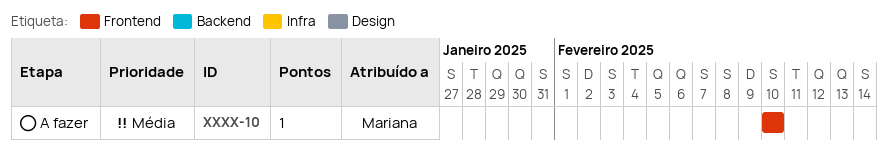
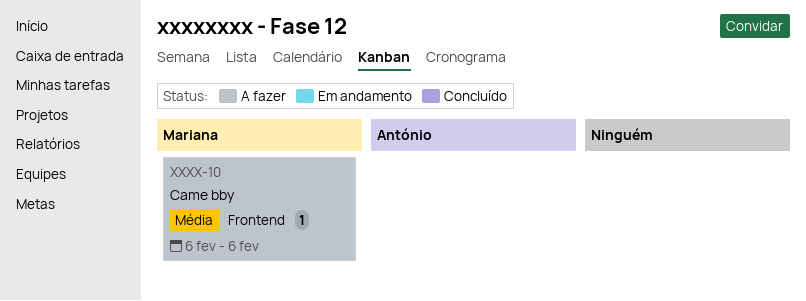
XXXX-10, start: Feb 10 -> Feb 6
XXXX-10, due: Feb 10 -> Feb 6

